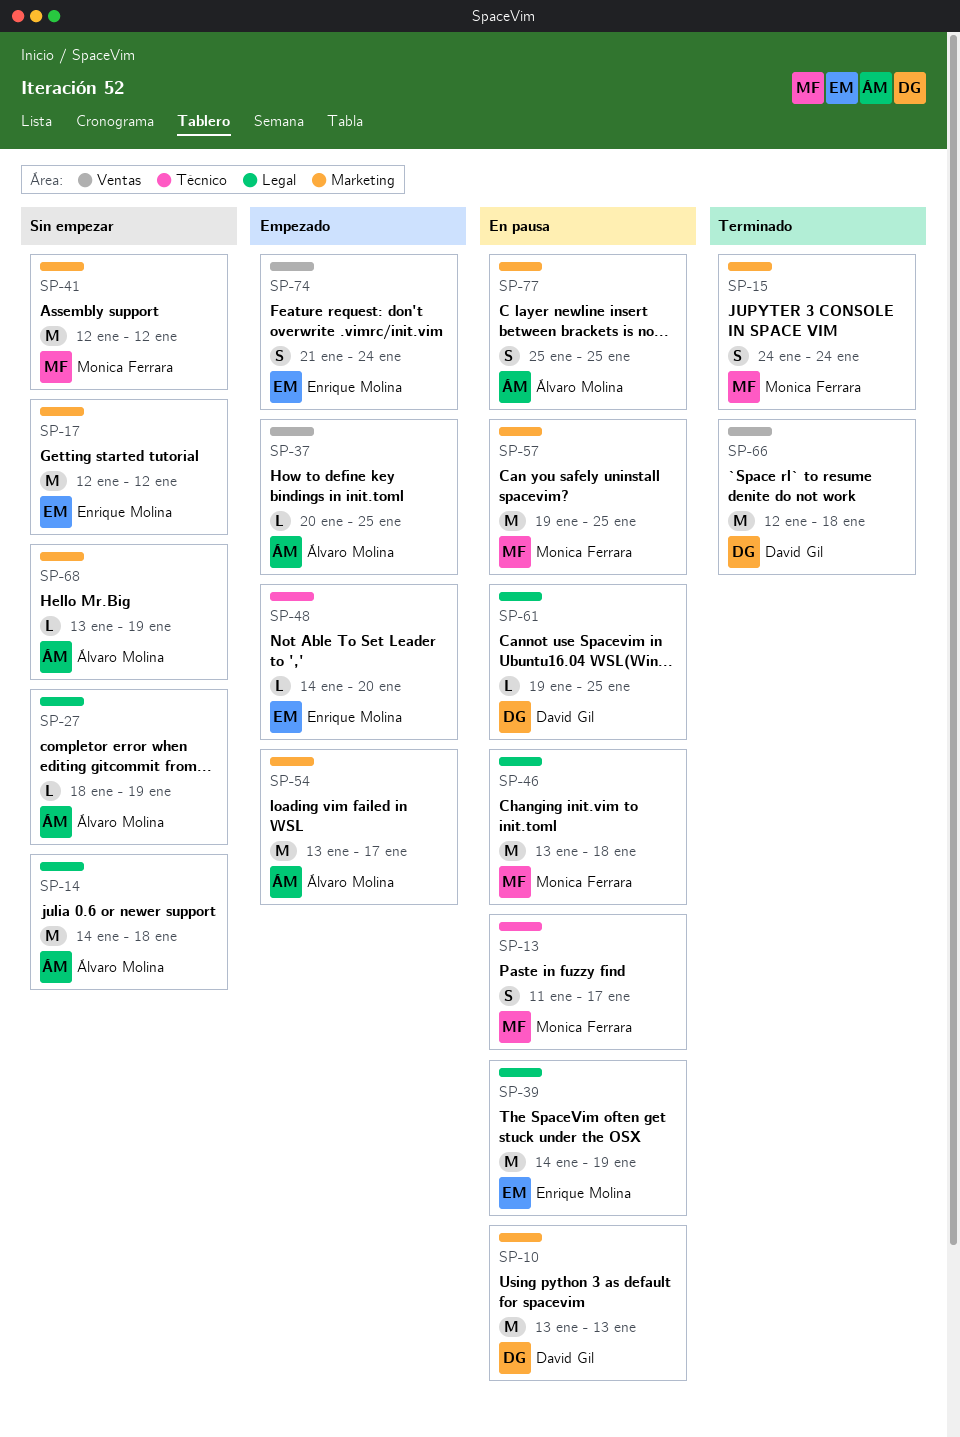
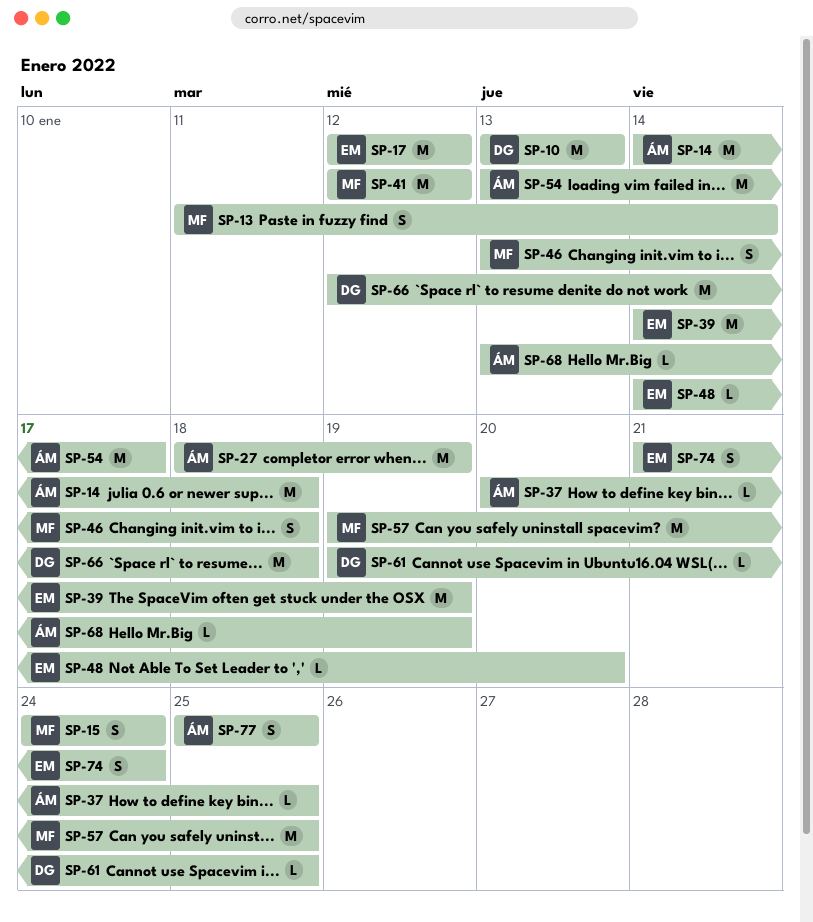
SP-13, due: Jan 17 -> Jan 14
SP-27, estimate: L -> M
SP-46, estimate: M -> S

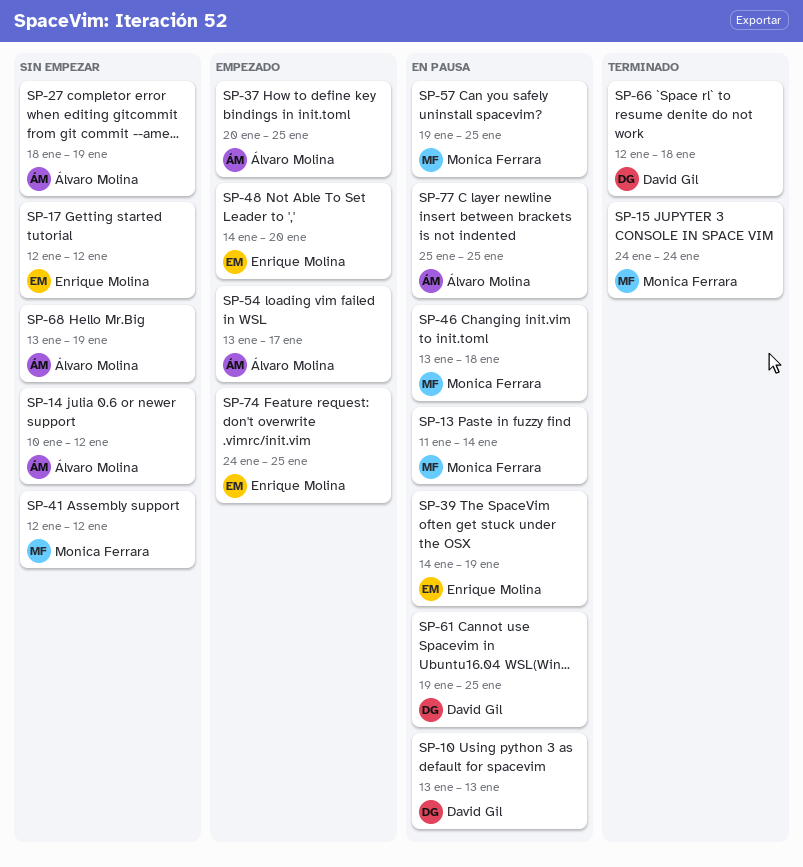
SP-14, start: Jan 14 -> Jan 10
SP-14, due: Jan 18 -> Jan 12
SP-74, start: Jan 21 -> Jan 24
SP-74, due: Jan 24 -> Jan 25

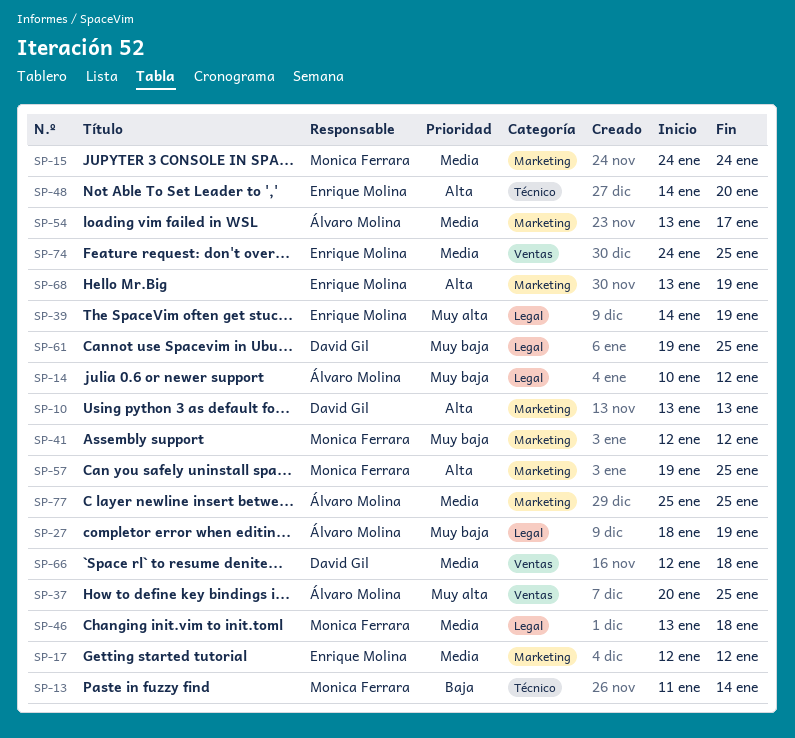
SP-68, owner: Álvaro Molina -> Enrique Molina

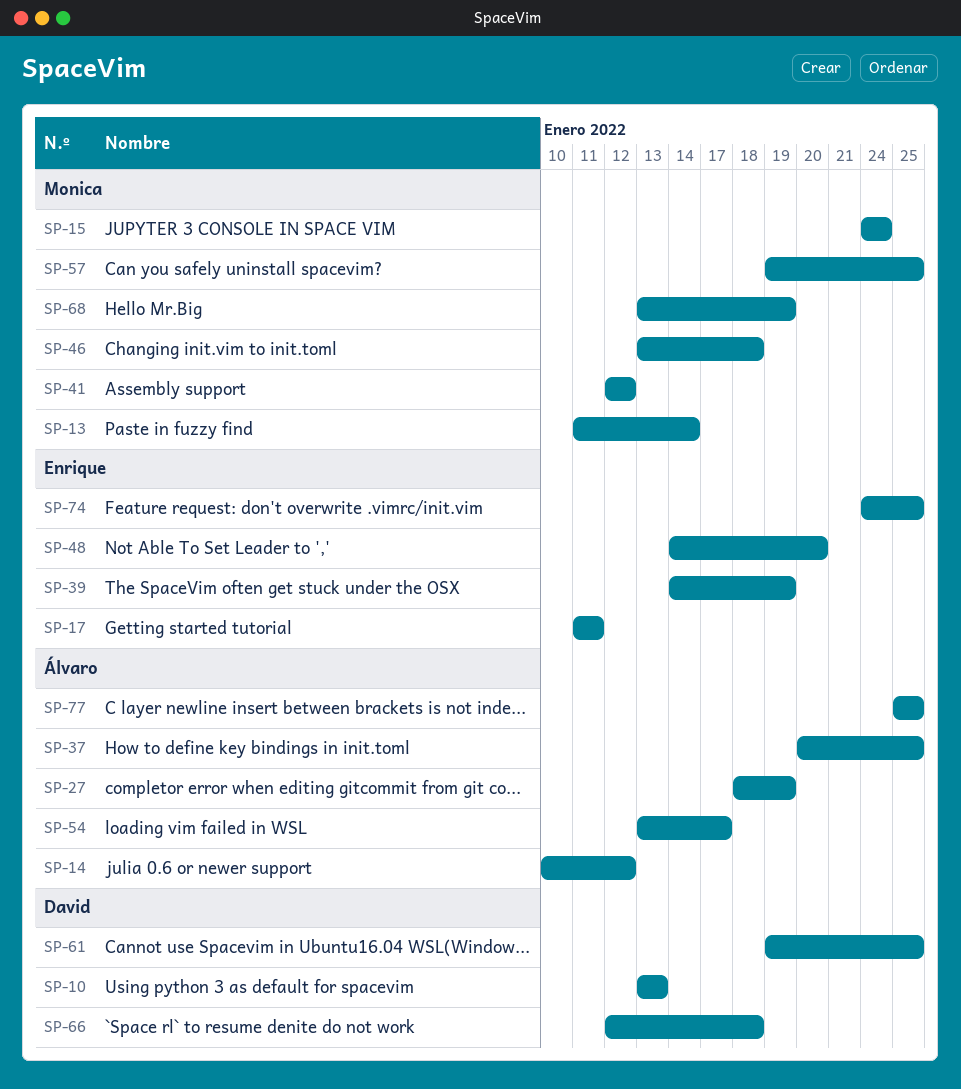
SP-17, start: Jan 12 -> Jan 11
SP-17, due: Jan 12 -> Jan 11
SP-68, owner: Enrique Molina -> Monica Ferrara

